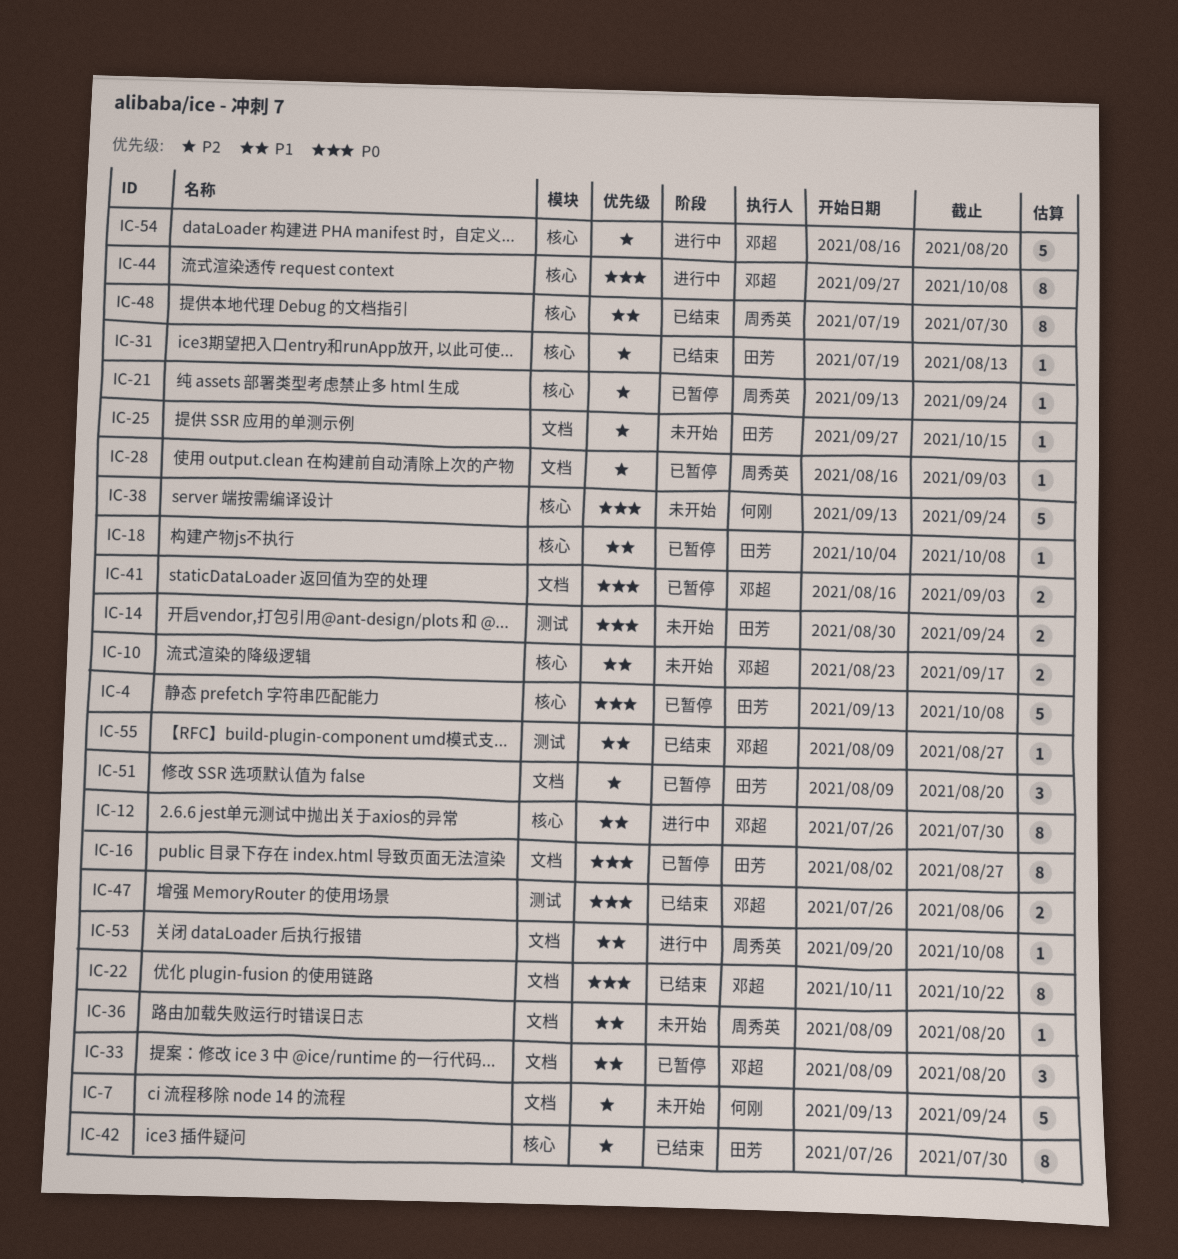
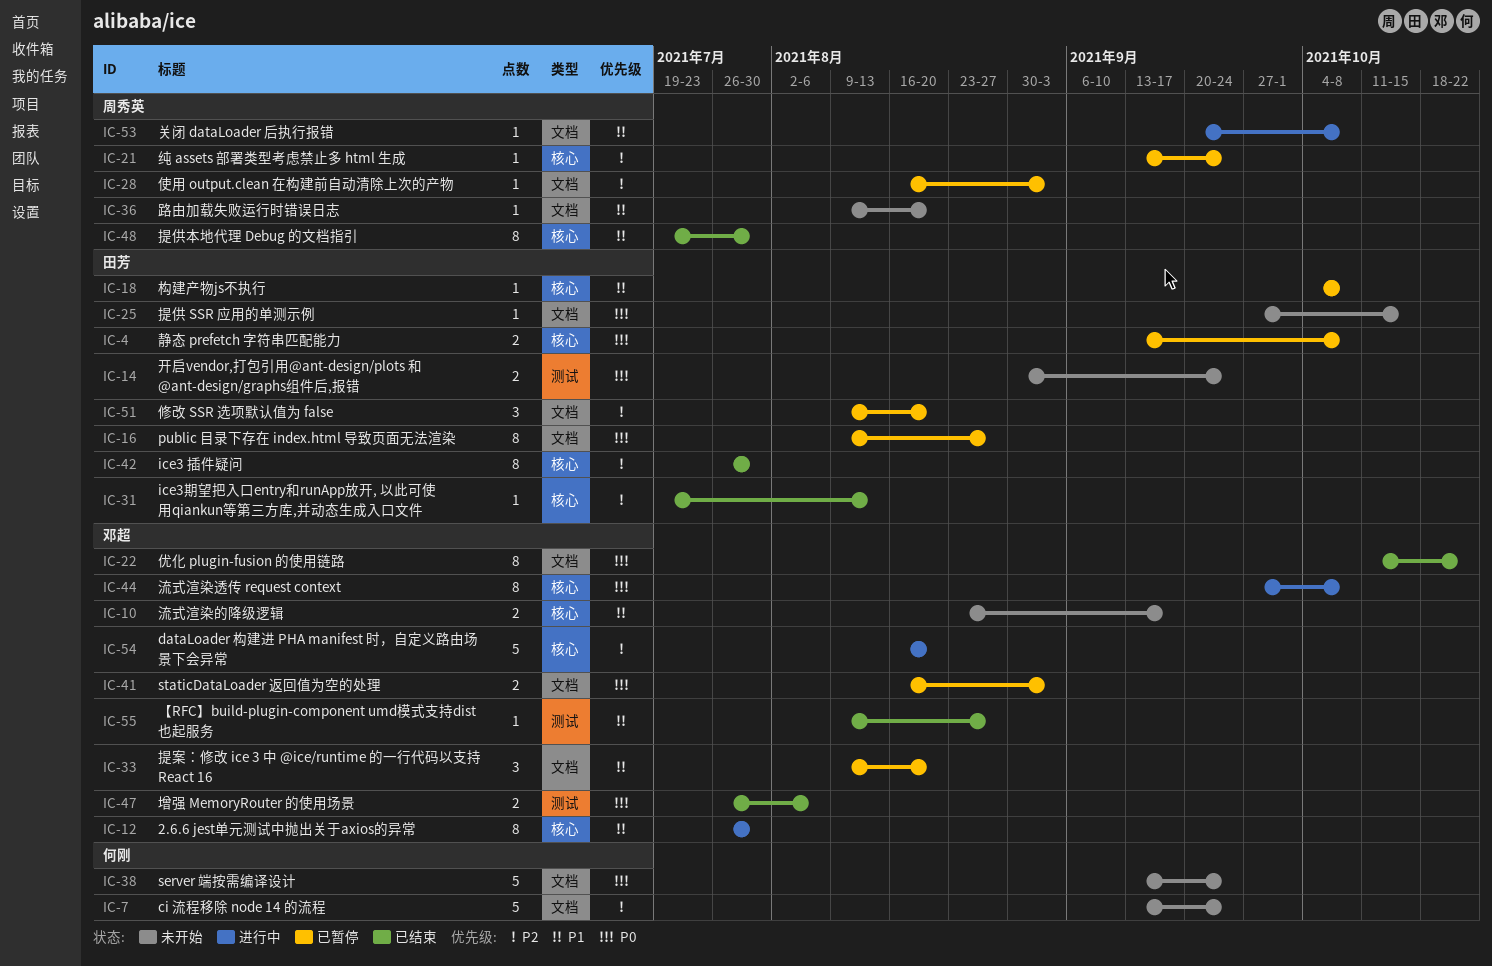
IC-4, estimate: 5 -> 2
IC-16, start: Aug 2 -> Aug 9
IC-25, priority: P2 -> P0
IC-38, label: 核心 -> 文档

